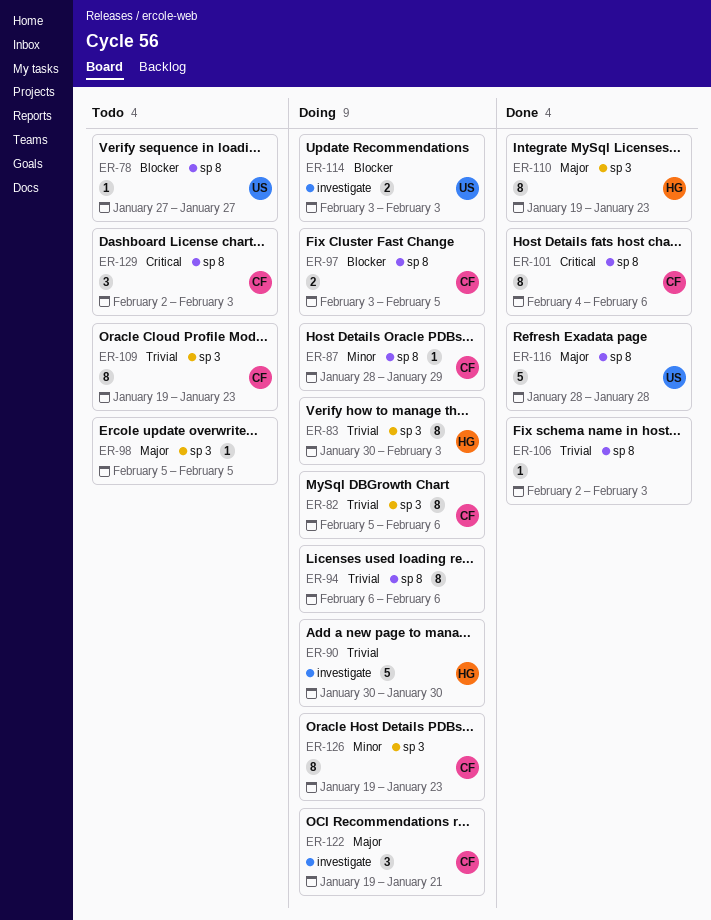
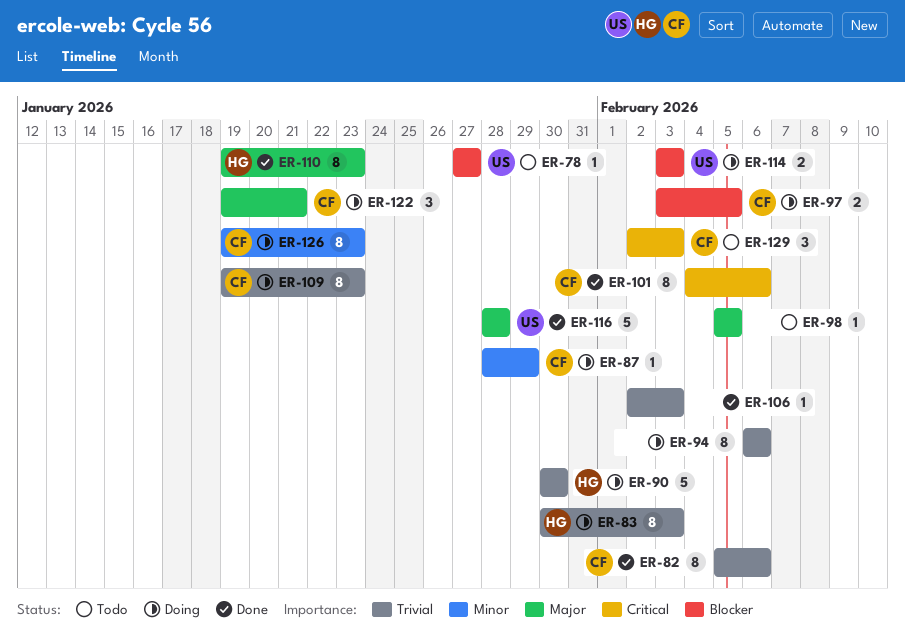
ER-82, status: Doing -> Done
ER-109, status: Todo -> Doing

